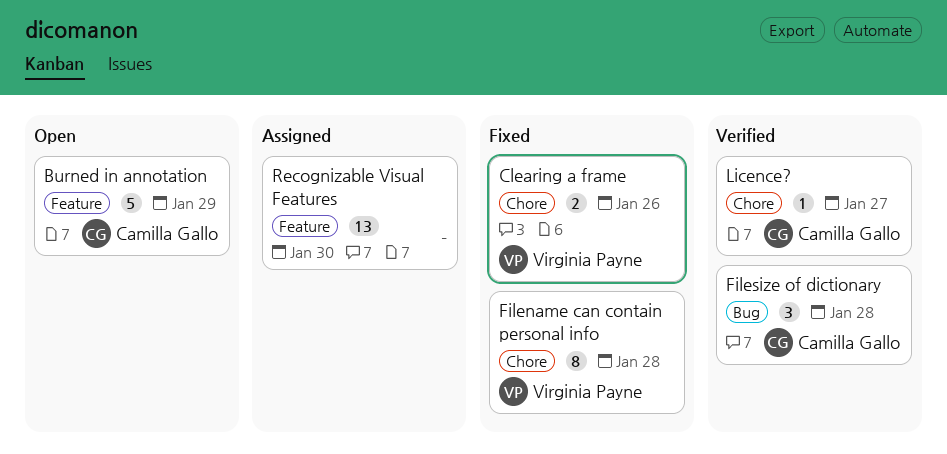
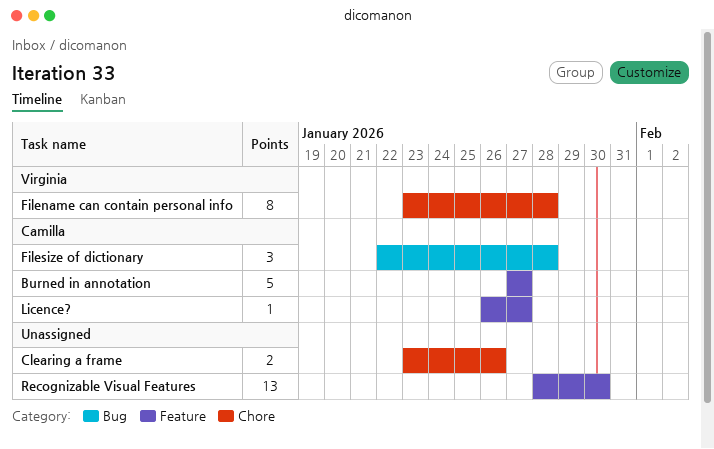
Burned in annotation, due: Jan 29 -> Jan 27
Clearing a frame, owner: Virginia Payne -> none
Licence?, label: Chore -> Feature

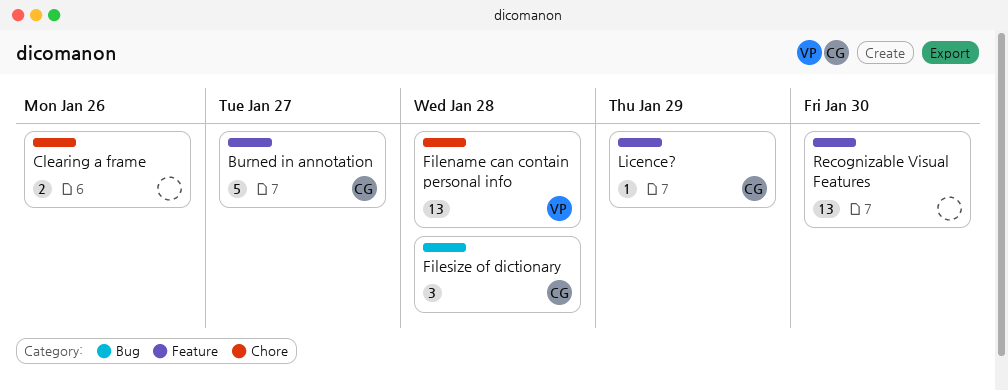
Filename can contain personal info, estimate: 8 -> 13
Licence?, due: Jan 27 -> Jan 29

